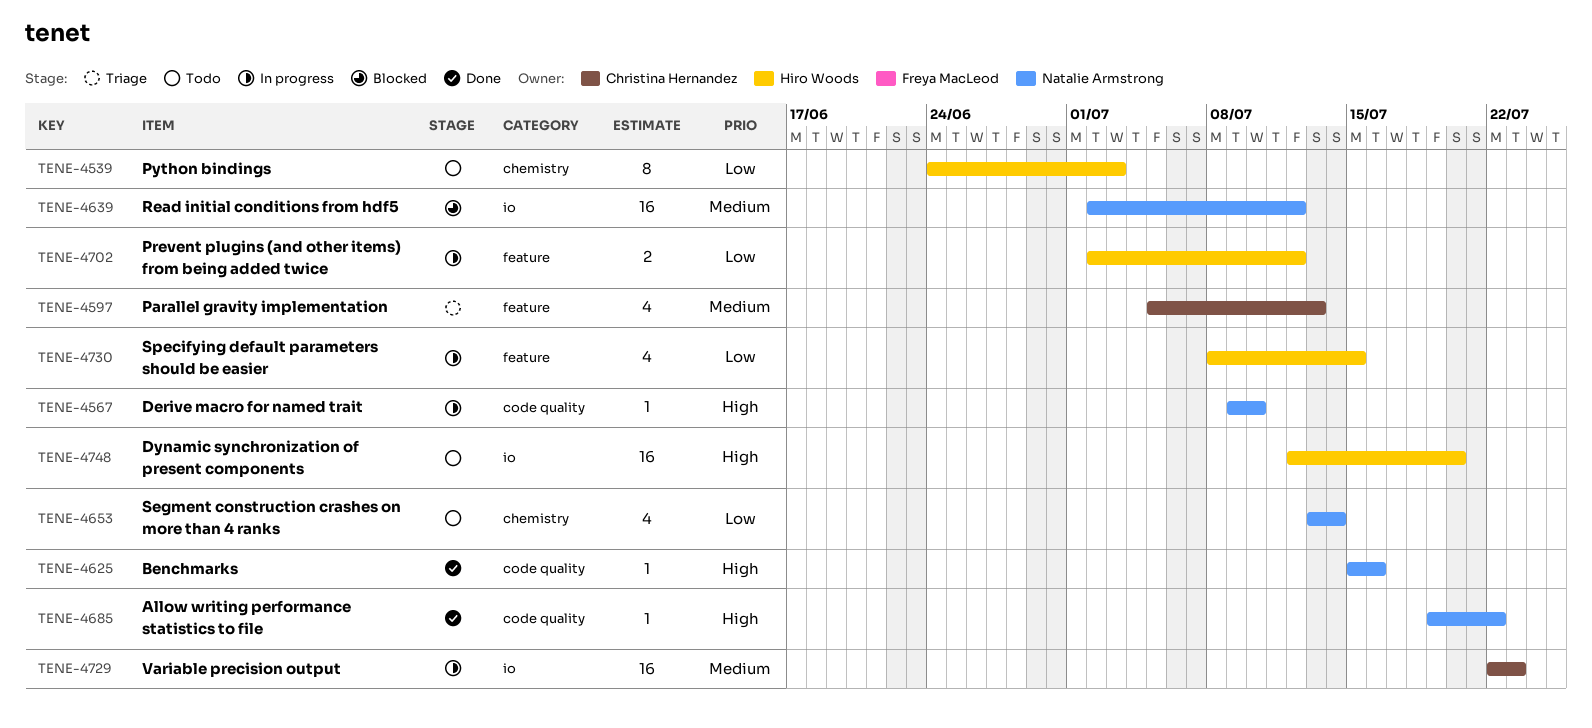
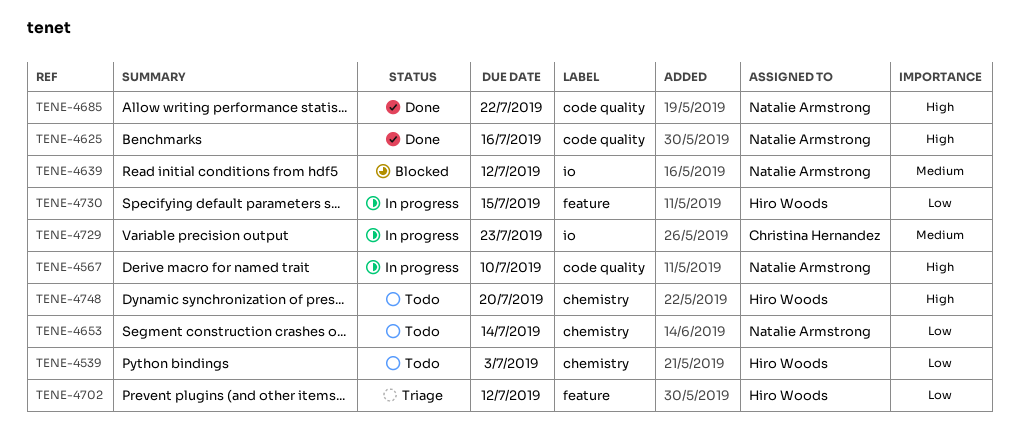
TENE-4597: present -> none
TENE-4702, status: In progress -> Triage
TENE-4748, label: io -> chemistry

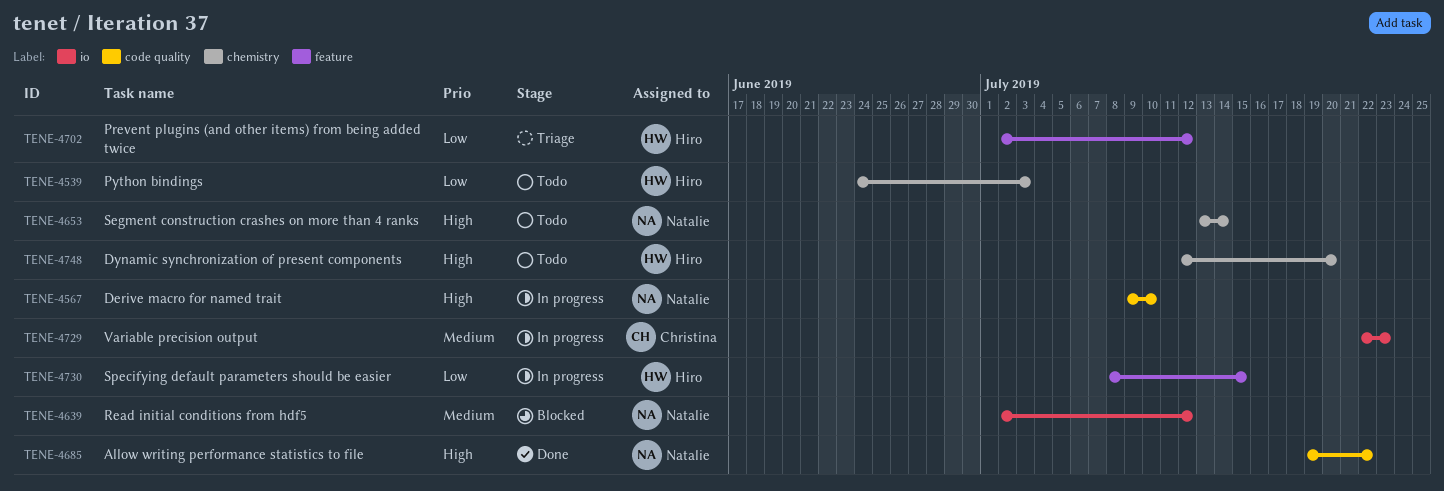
TENE-4625: present -> none
TENE-4653, priority: Low -> High

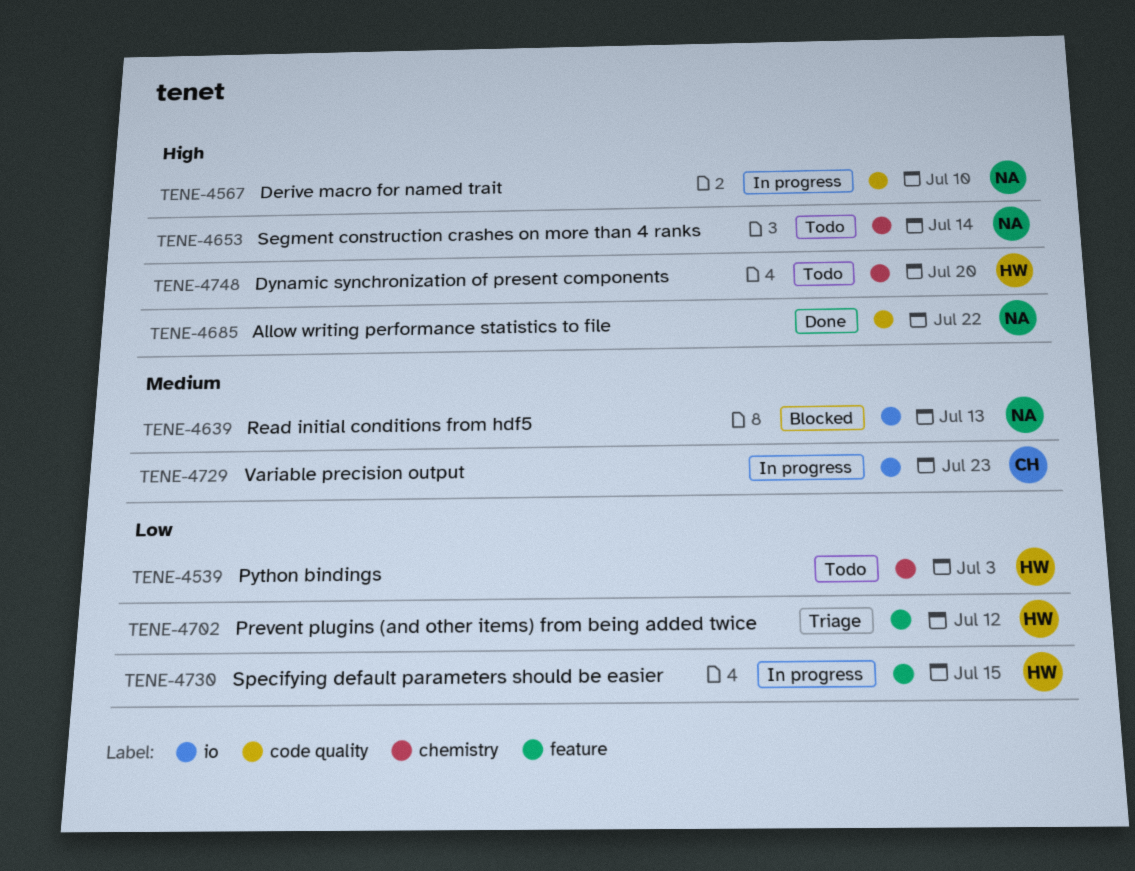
TENE-4639, due: Jul 12 -> Jul 13

